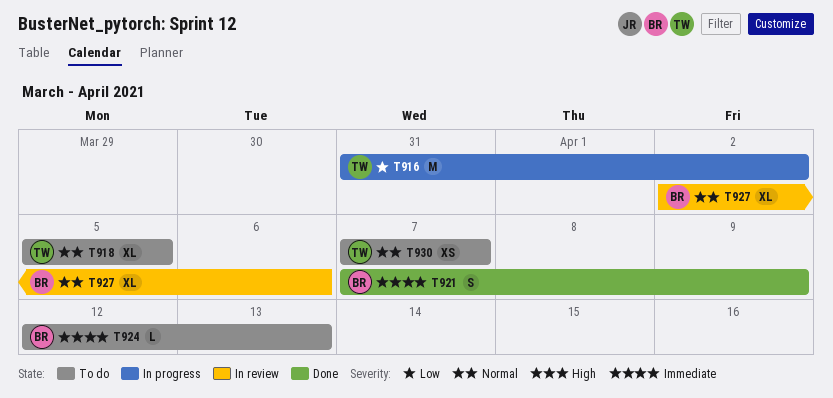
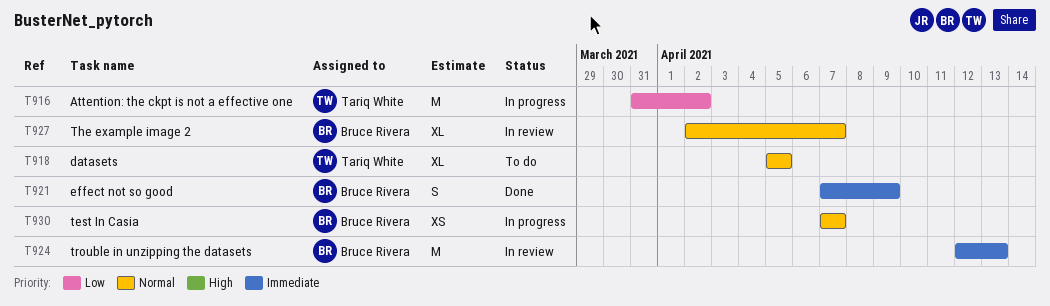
T924, status: To do -> In review
T924, estimate: L -> M
T927, due: Apr 6 -> Apr 7
T930, status: To do -> In progress
T930, owner: Tariq White -> Bruce Rivera

